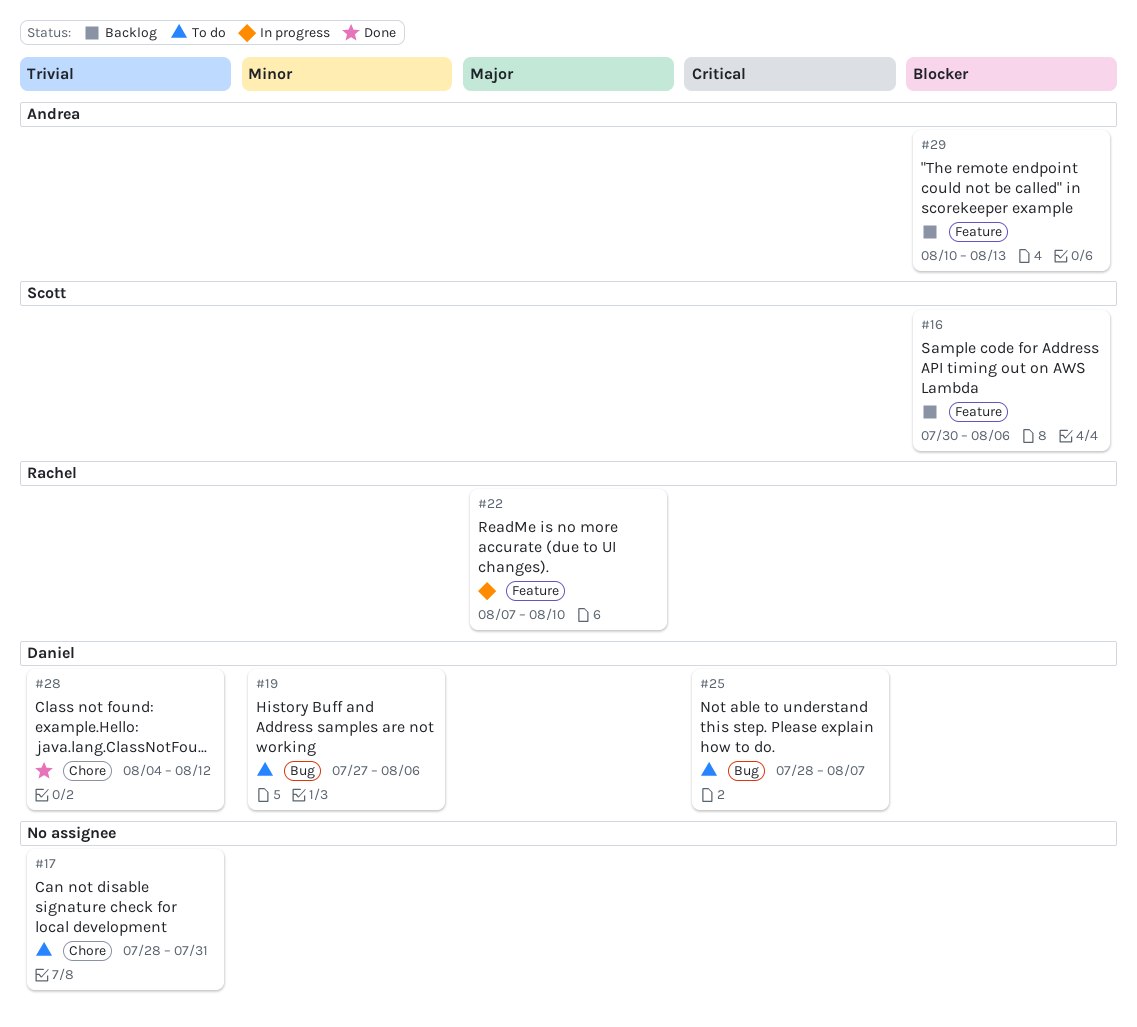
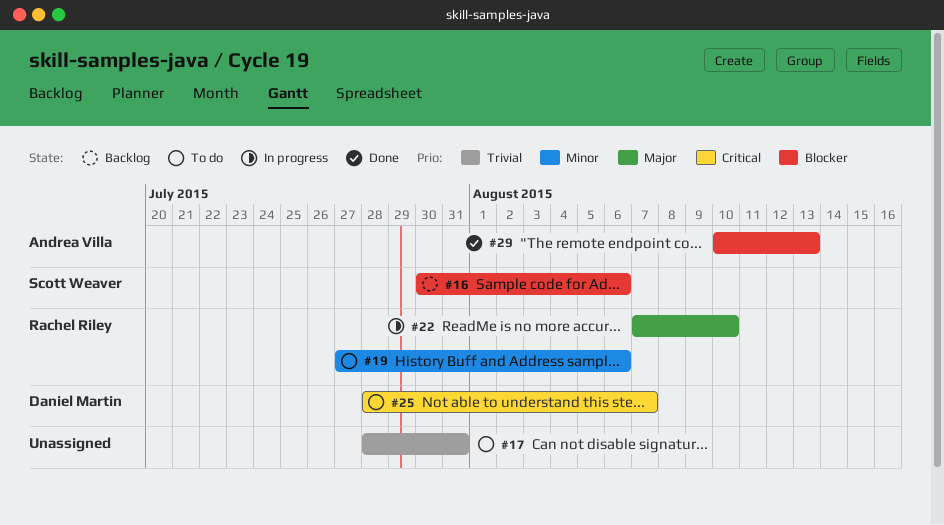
#19, owner: Daniel Martin -> Rachel Riley
#28: present -> none
#29, status: Backlog -> Done

